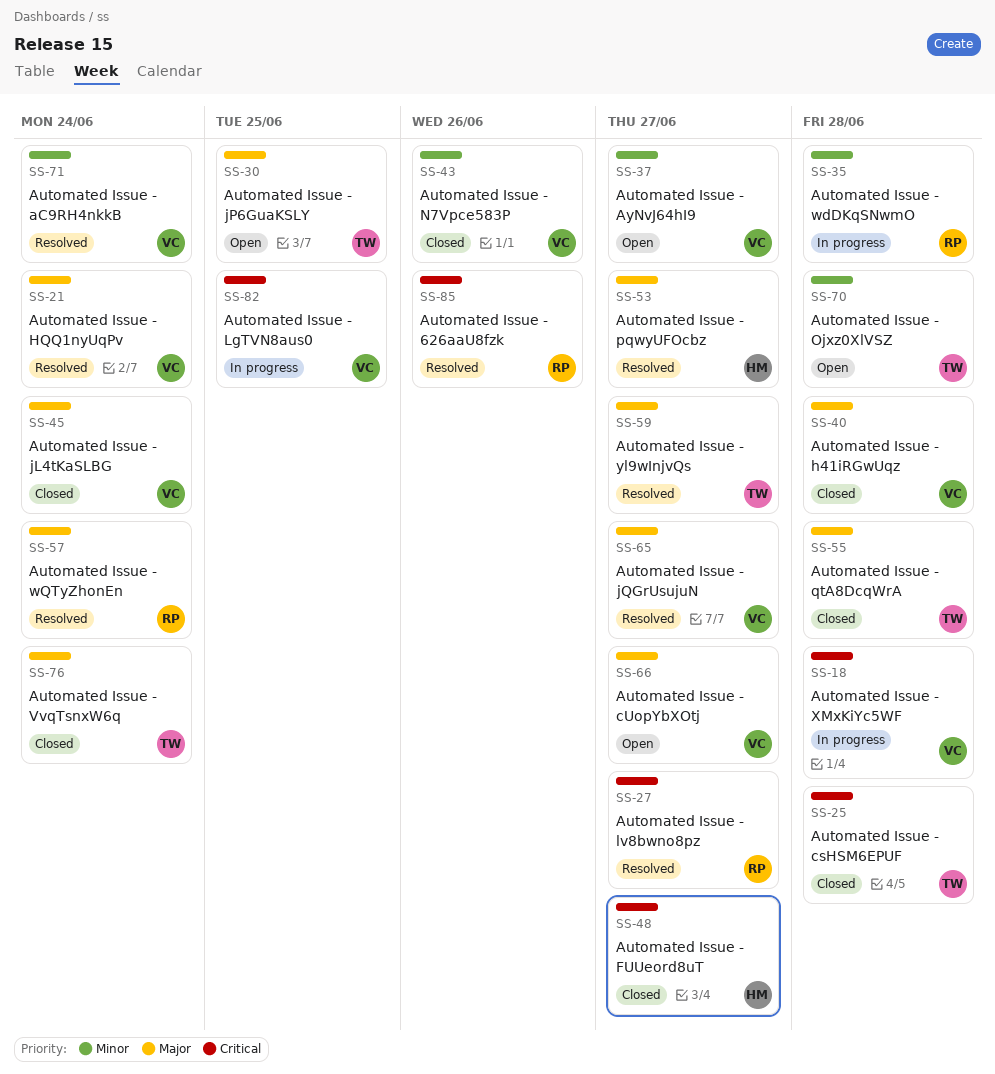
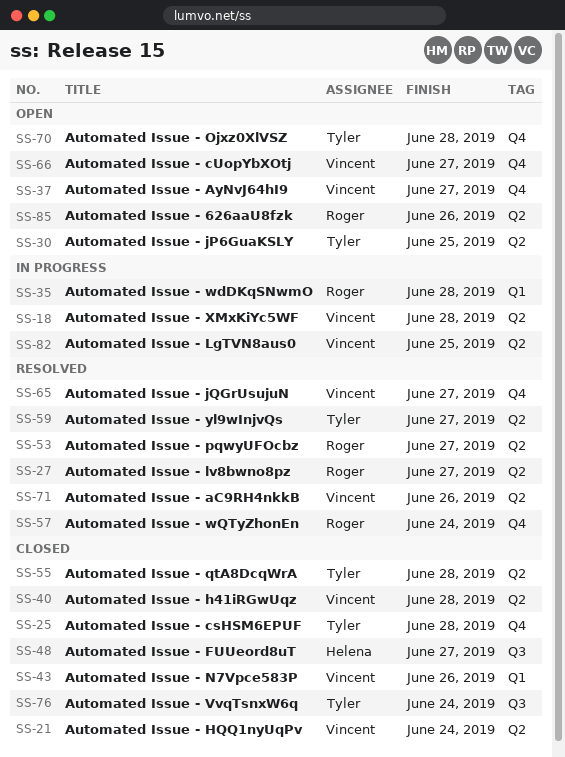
SS-21, status: Resolved -> Closed
SS-45: present -> none
SS-53, owner: Helena -> Roger
SS-71, due: Jun 24 -> Jun 26
SS-85, status: Resolved -> Open

